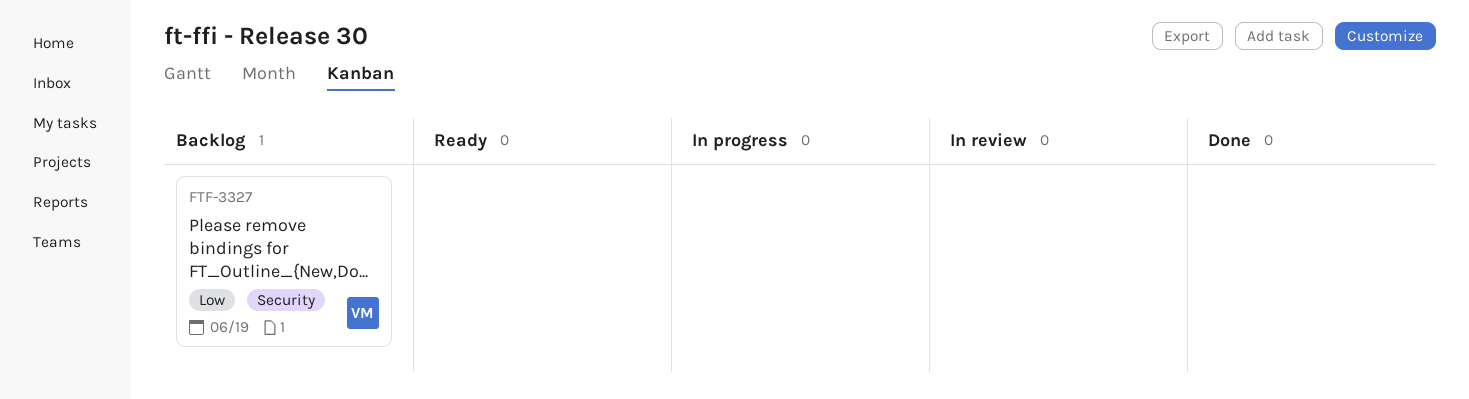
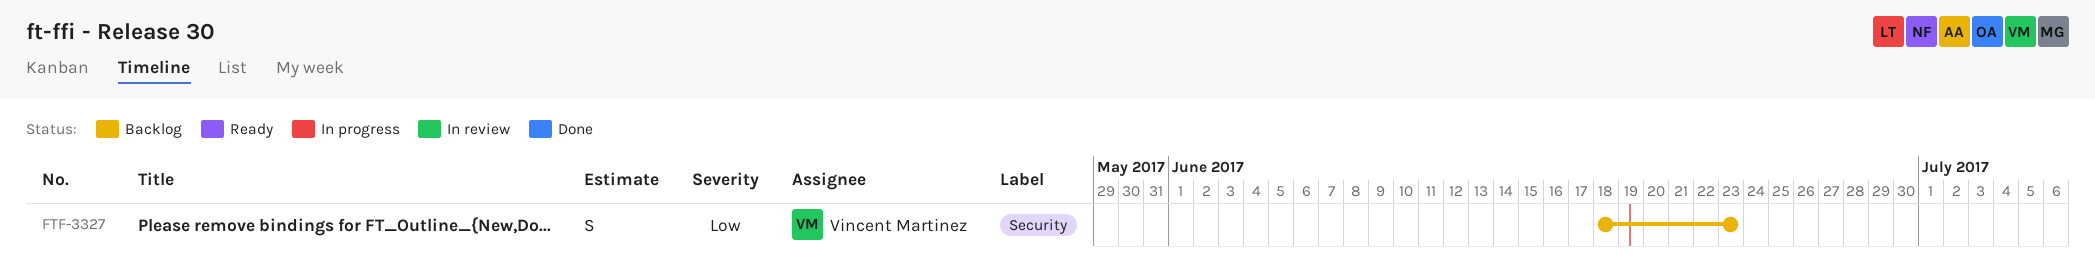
FTF-3327, due: Jun 19 -> Jun 23

